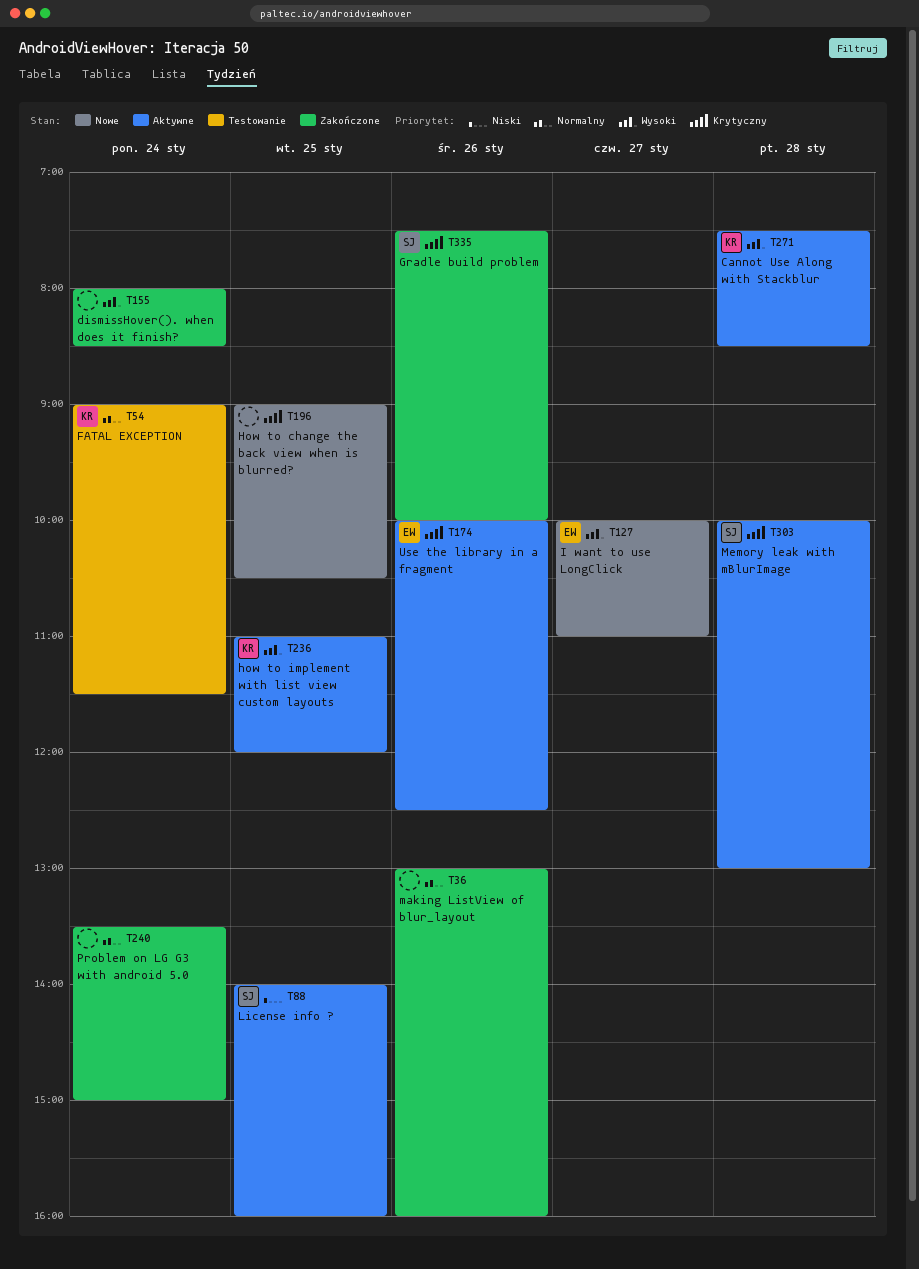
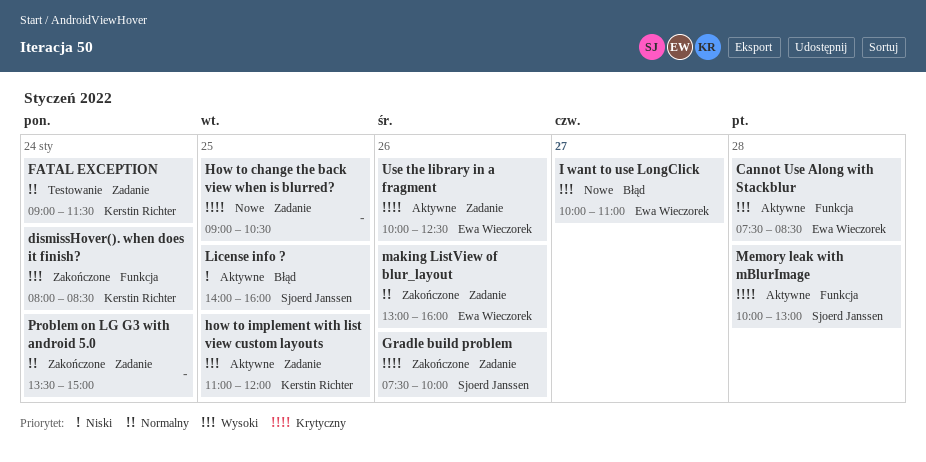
Cannot Use Along with Stackblur, owner: Kerstin Richter -> Ewa Wieczorek
dismissHover(). when does it finish?, owner: none -> Kerstin Richter
making ListView of blur_layout, owner: none -> Ewa Wieczorek

